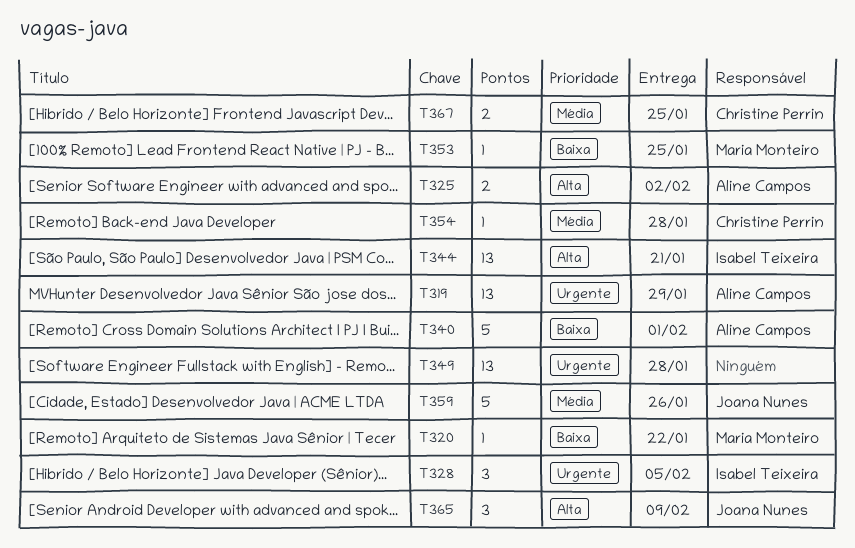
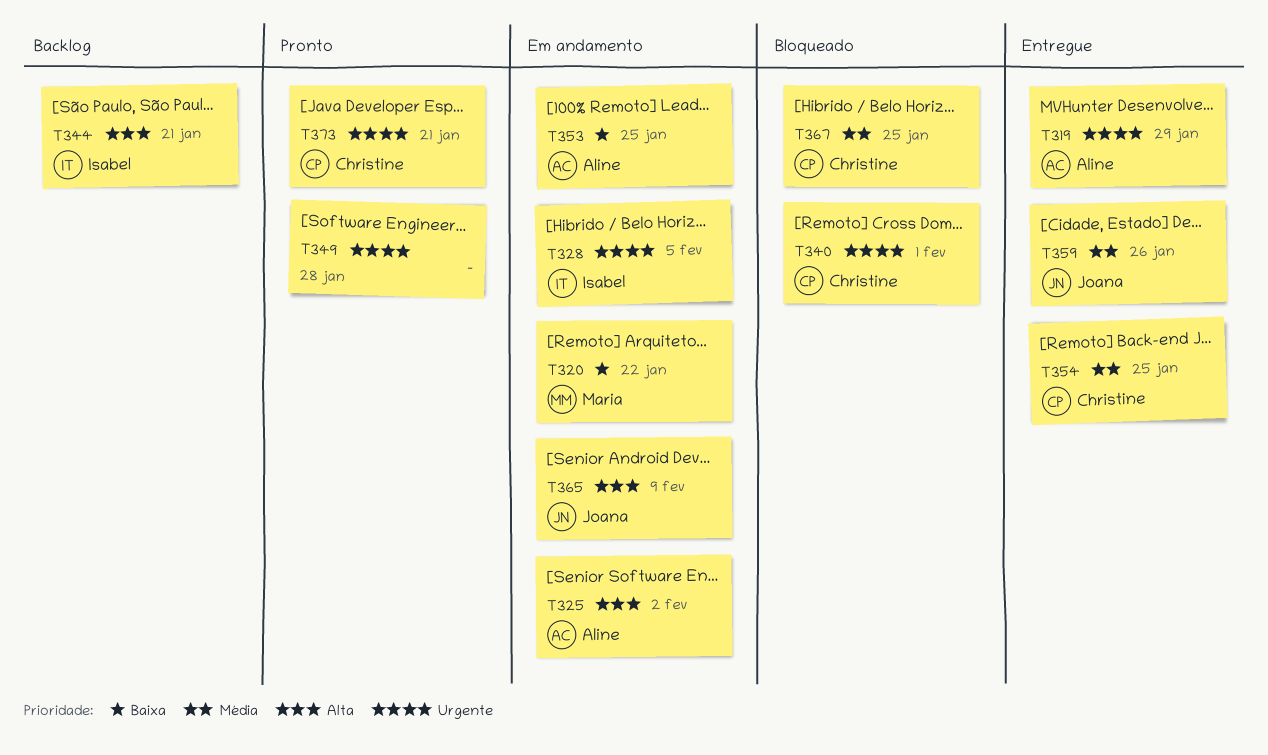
T340, owner: Aline Campos -> Christine Perrin
T340, priority: Baixa -> Urgente
T353, owner: Maria Monteiro -> Aline Campos
T354, due: Jan 28 -> Jan 25
T373: none -> present

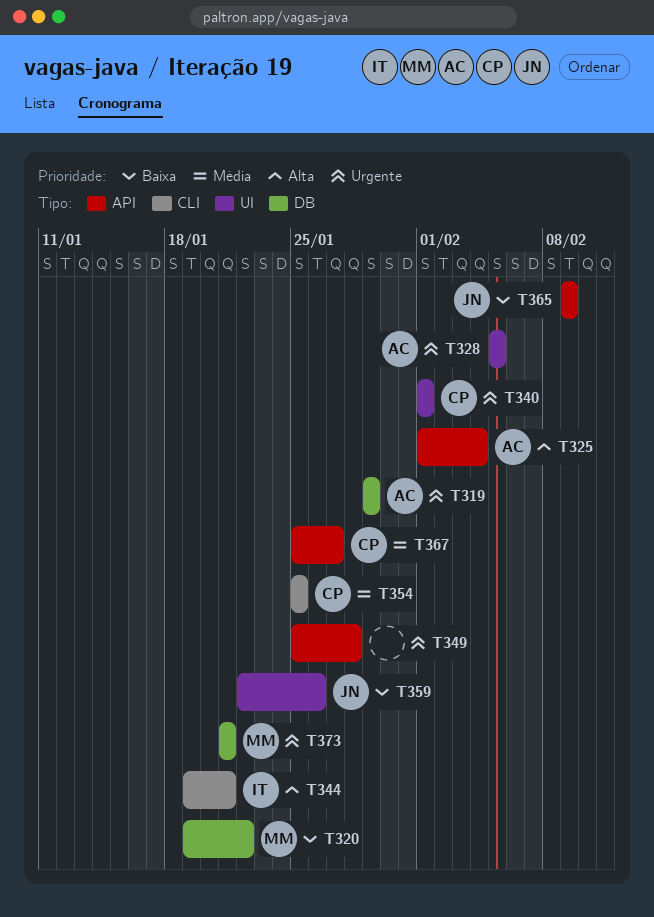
T325, due: Feb 2 -> Feb 4
T328, owner: Isabel -> Aline
T353: present -> none
T359, priority: Média -> Baixa
T365, priority: Alta -> Baixa
T367, due: Jan 25 -> Jan 27
T373, owner: Christine -> Maria

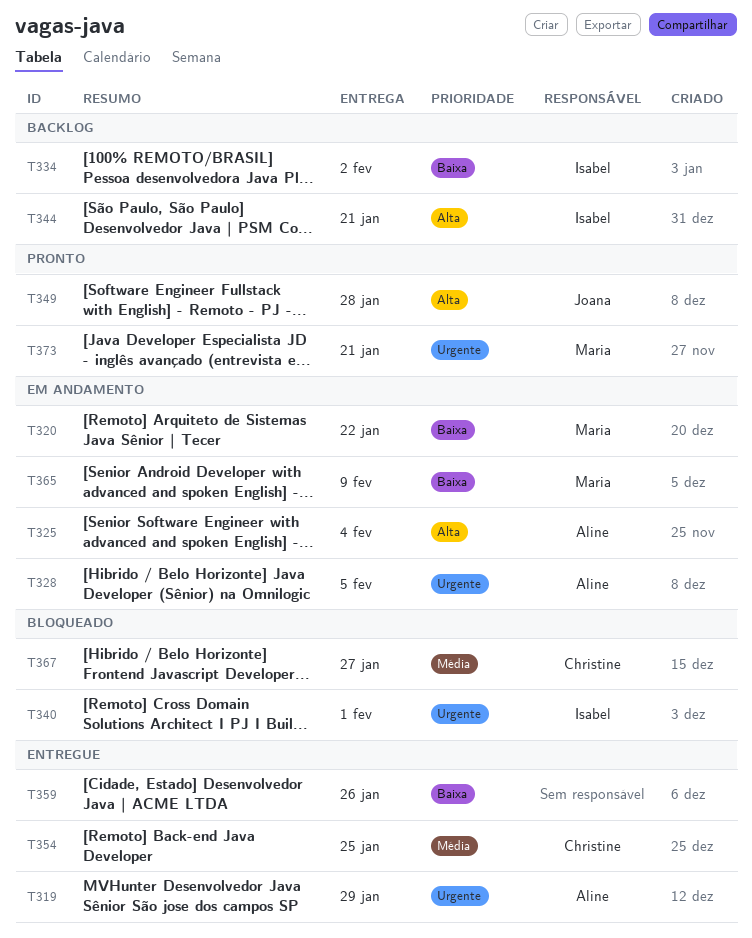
T334: none -> present
T340, owner: Christine -> Isabel
T349, owner: none -> Joana
T349, priority: Urgente -> Alta
T359, owner: Joana -> none
T365, owner: Joana -> Maria

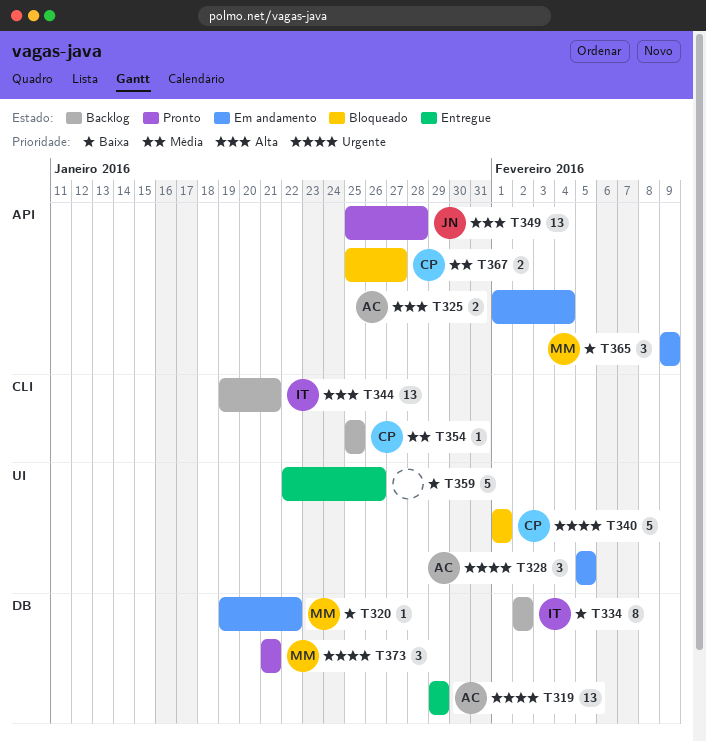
T340, owner: Isabel -> Christine
T354, status: Entregue -> Backlog

